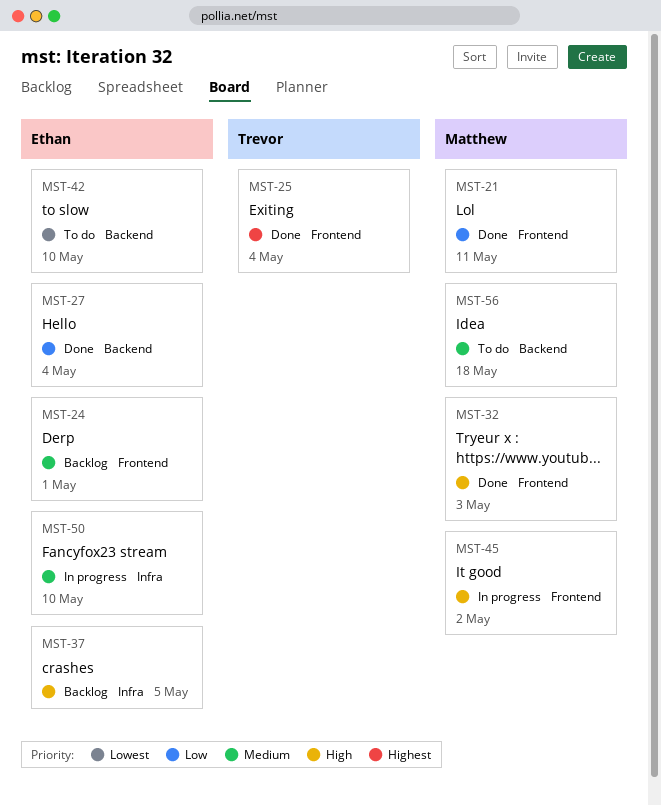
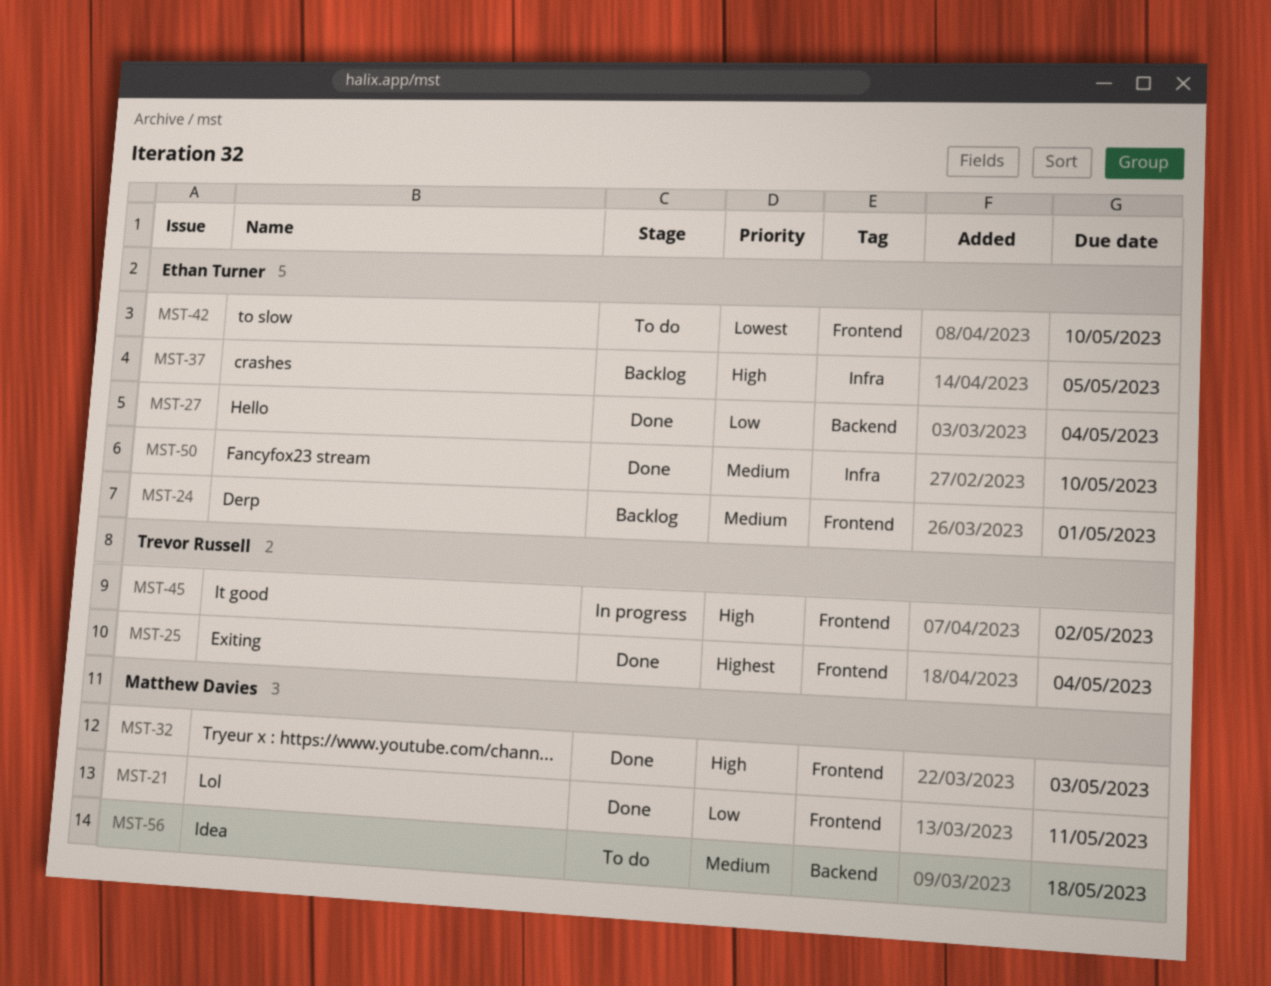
MST-42, label: Backend -> Frontend
MST-45, owner: Matthew Davies -> Trevor Russell
MST-50, status: In progress -> Done

